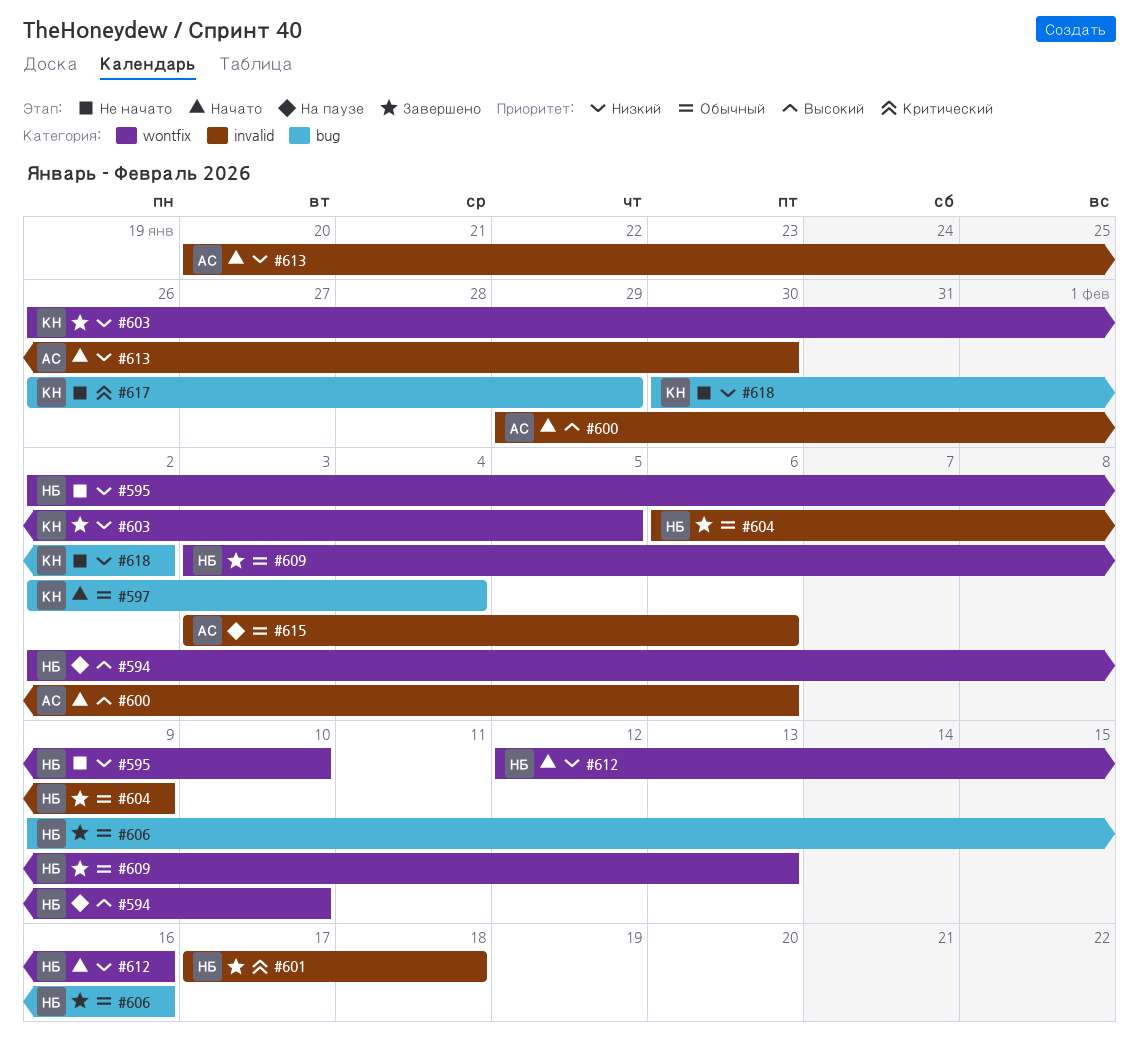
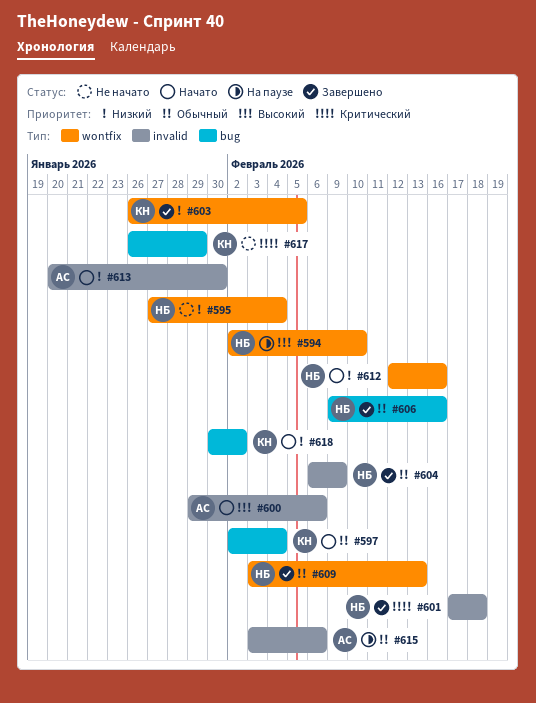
#595, start: Feb 2 -> Jan 27
#595, due: Feb 10 -> Feb 4
#618, status: Не начато -> Начато

